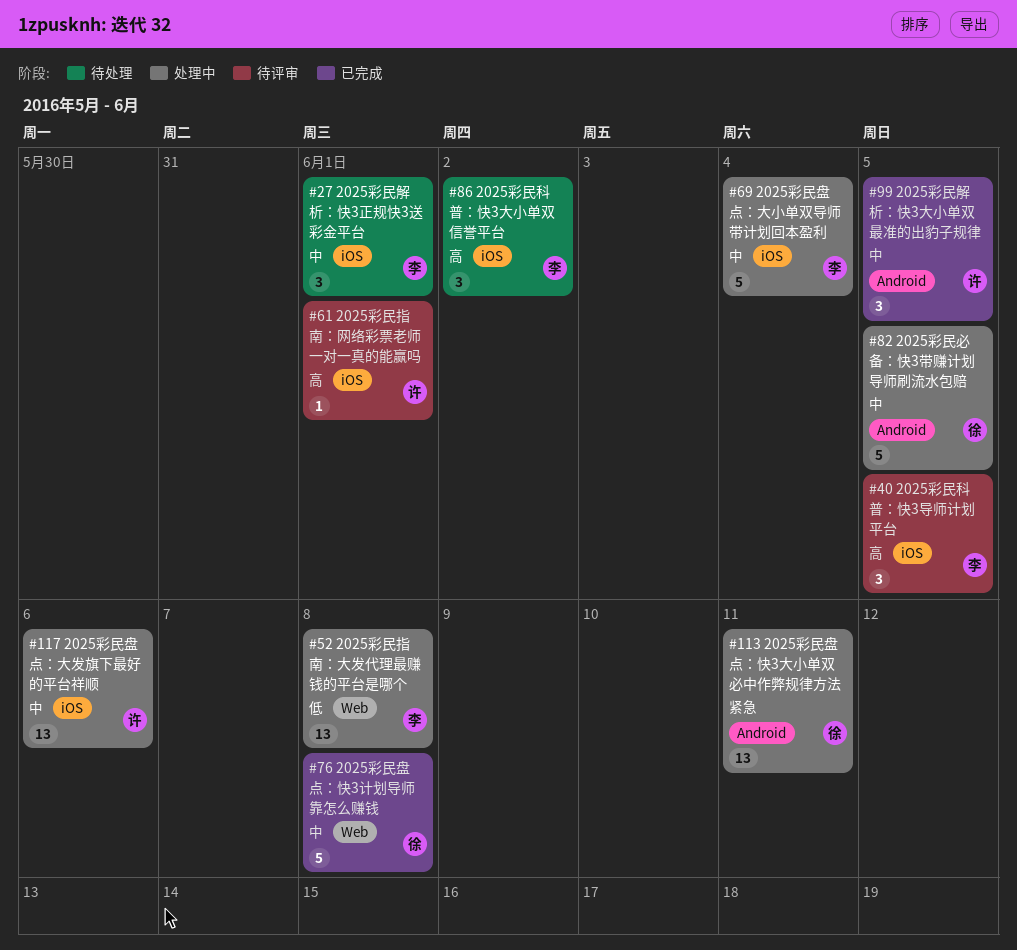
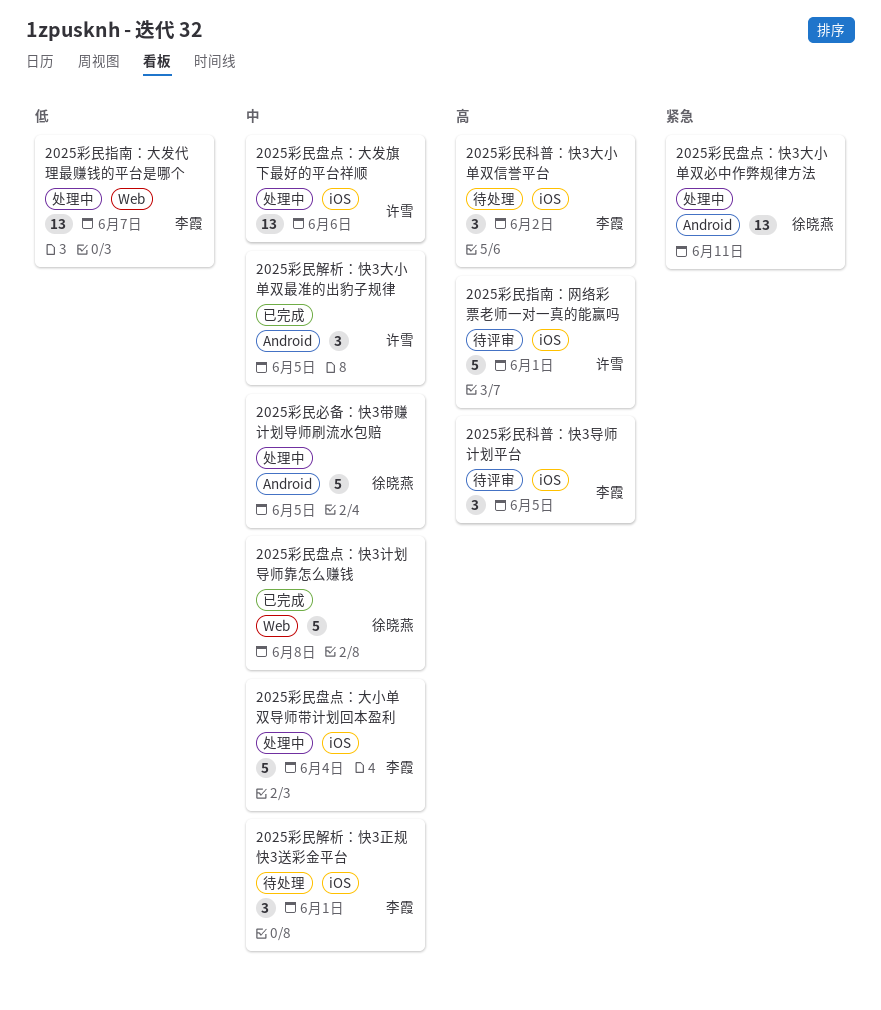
2025彩民指南：大发代理最赚钱的平台是哪个, due: Jun 8 -> Jun 7
2025彩民指南：网络彩票老师一对一真的能赢吗, estimate: 1 -> 5

